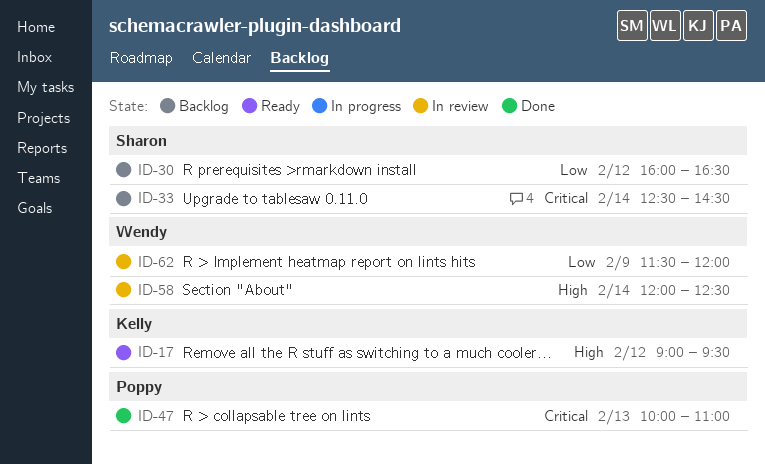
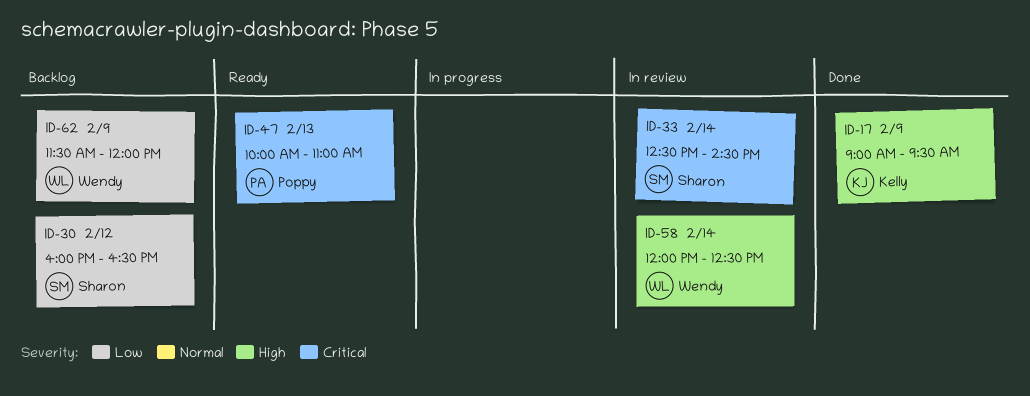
ID-17, status: Ready -> Done
ID-17, day: Feb 12 -> Feb 9
ID-33, status: Backlog -> In review
ID-47, status: Done -> Ready
ID-62, status: In review -> Backlog

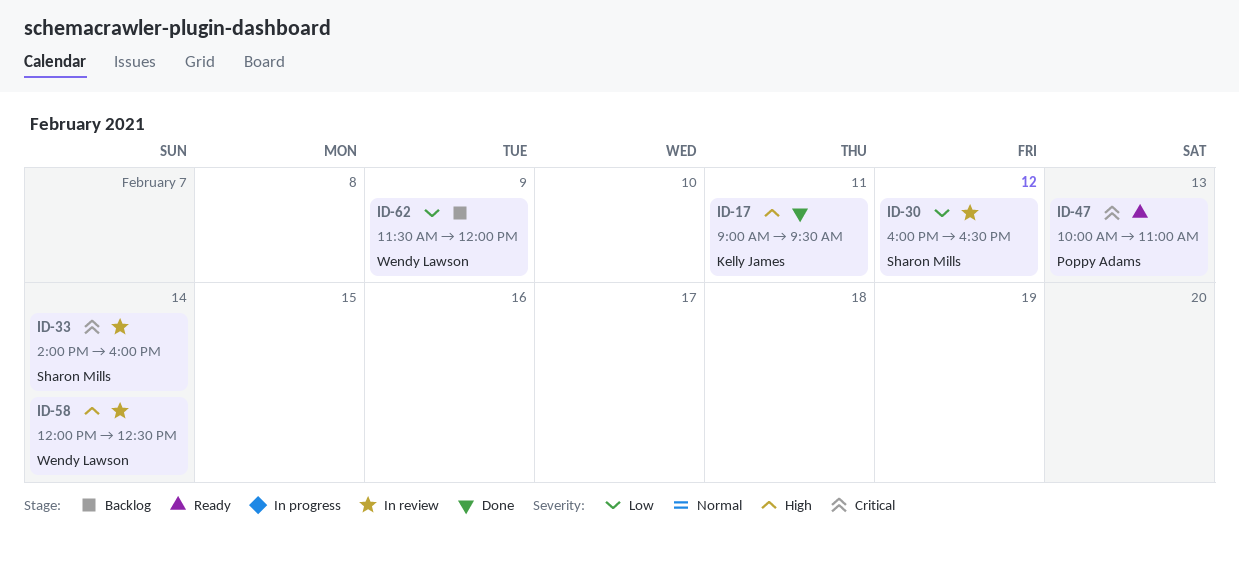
ID-17, day: Feb 9 -> Feb 11
ID-30, status: Backlog -> In review
ID-33, begins: 12:30 -> 14:00
ID-33, ends: 14:30 -> 16:00

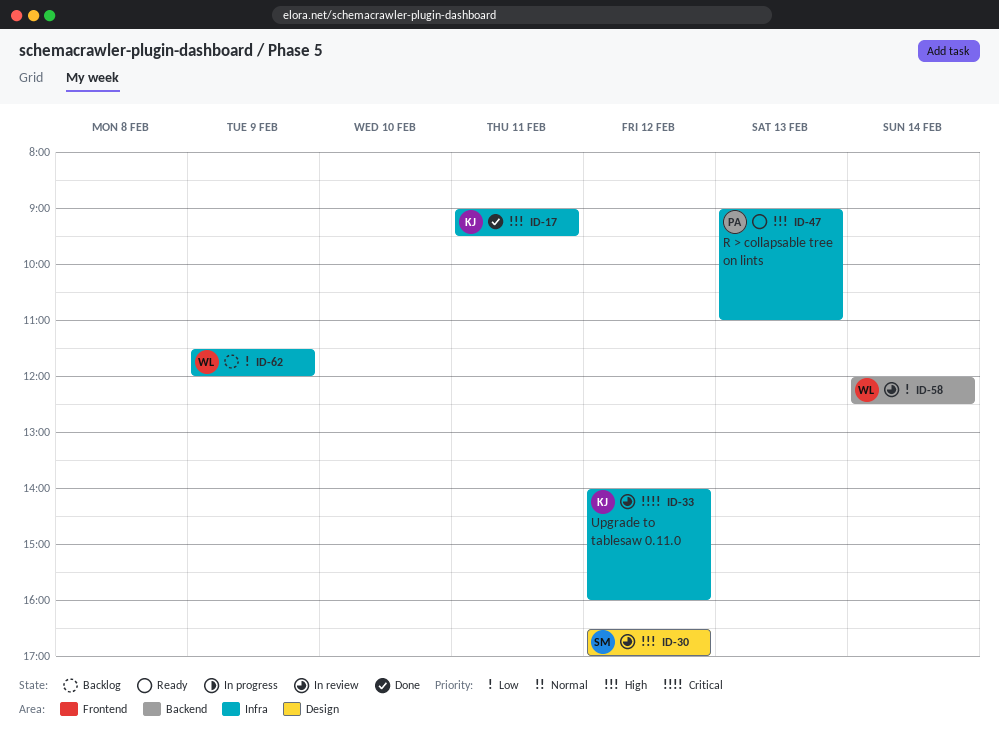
ID-30, priority: Low -> High
ID-30, begins: 16:00 -> 16:30
ID-30, ends: 16:30 -> 17:00
ID-33, owner: Sharon Mills -> Kelly James
ID-33, day: Feb 14 -> Feb 12
ID-47, priority: Critical -> High
ID-47, begins: 10:00 -> 09:00
ID-58, priority: High -> Low

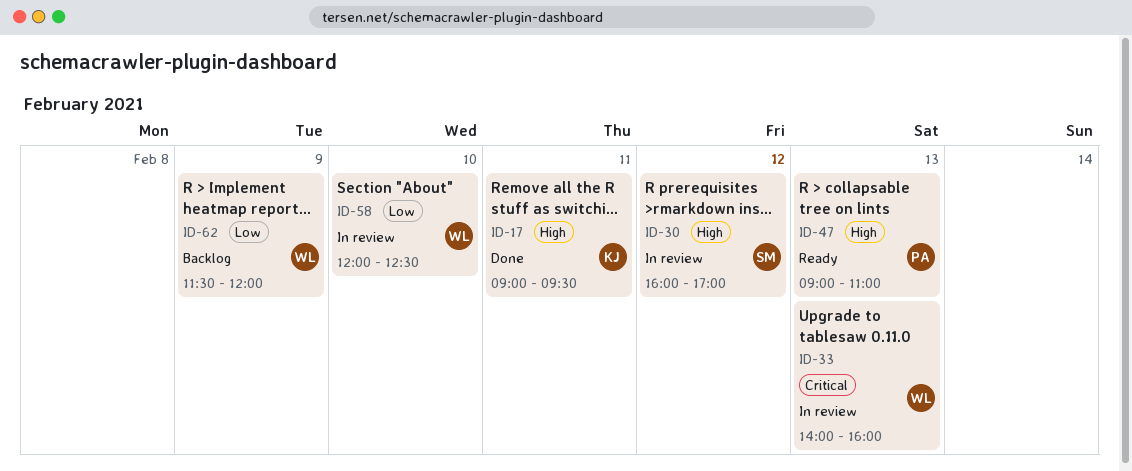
ID-30, begins: 16:30 -> 16:00
ID-33, owner: KJ -> WL
ID-33, day: Feb 12 -> Feb 13
ID-58, day: Feb 14 -> Feb 10

